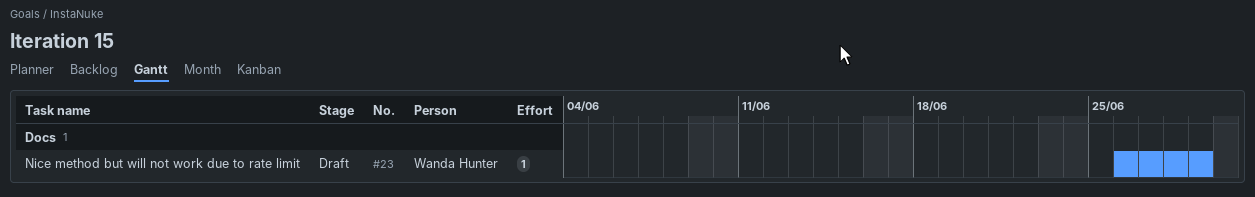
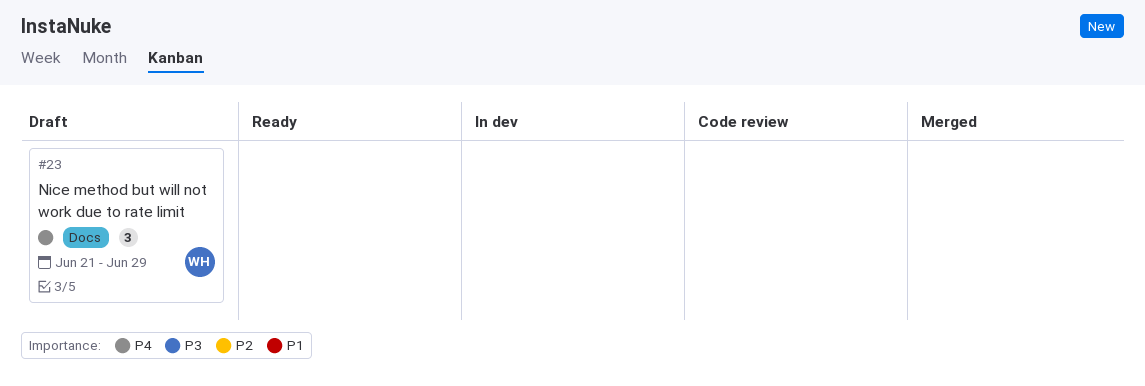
#23, estimate: 1 -> 3
#23, start: Jun 26 -> Jun 21

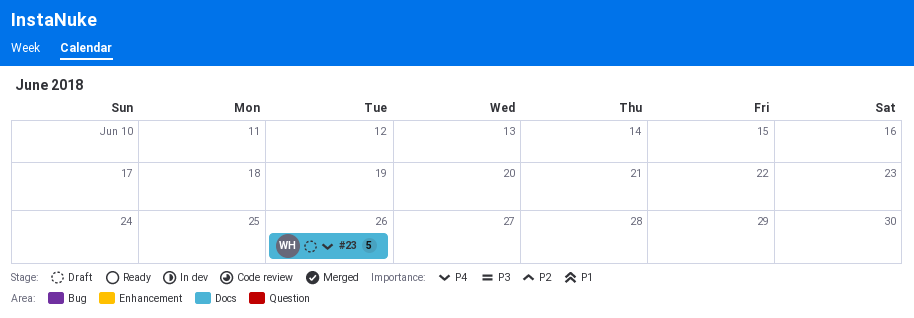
#23, estimate: 3 -> 5
#23, start: Jun 21 -> Jun 26
#23, due: Jun 29 -> Jun 26

